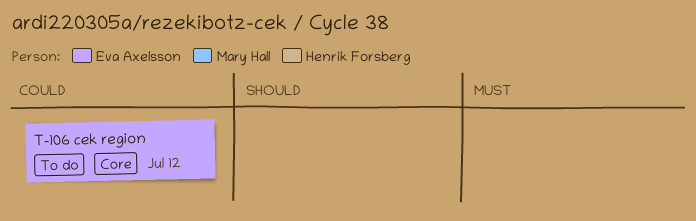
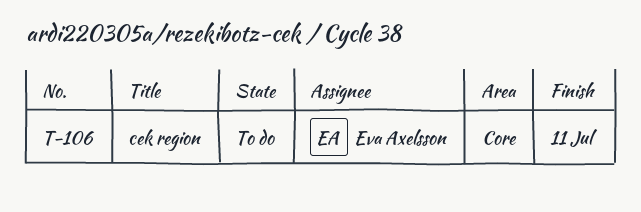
T-106, due: Jul 12 -> Jul 11

